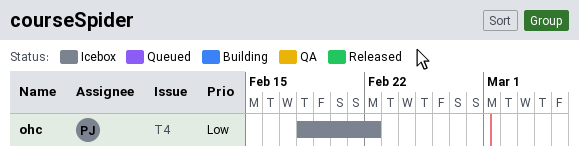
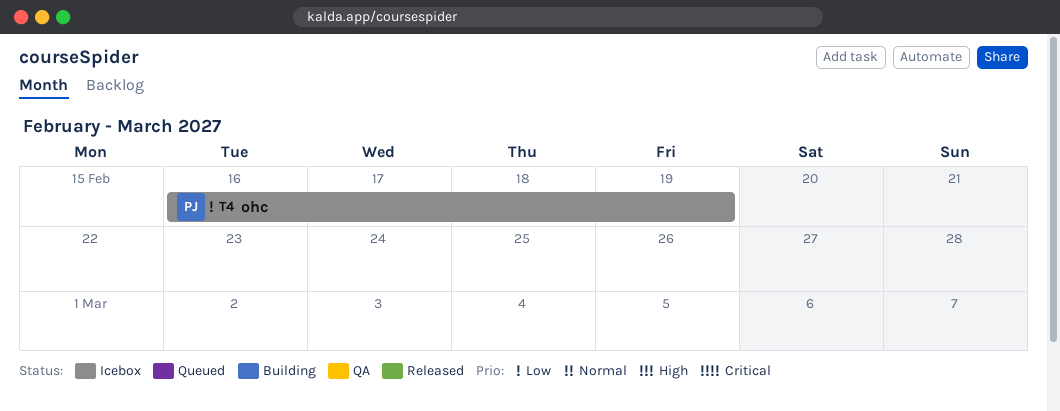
T4, start: Feb 18 -> Feb 16
T4, due: Feb 22 -> Feb 19

